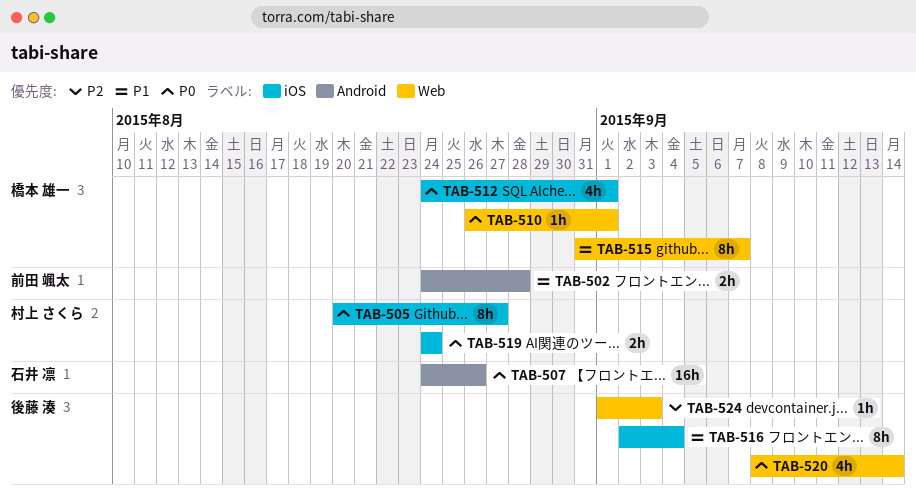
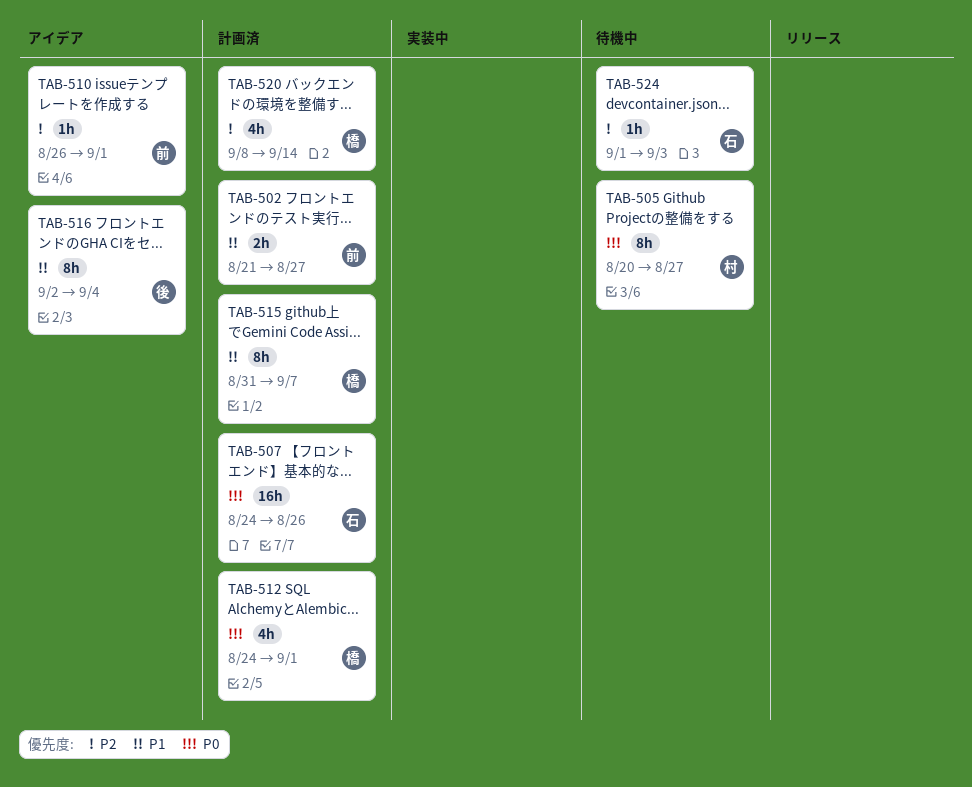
TAB-502, start: Aug 24 -> Aug 21
TAB-502, due: Aug 28 -> Aug 27
TAB-510, owner: 橋本 雄一 -> 前田 颯太
TAB-510, priority: P0 -> P2
TAB-519: present -> none
TAB-520, owner: 後藤 湊 -> 橋本 雄一
TAB-520, priority: P0 -> P2
TAB-524, owner: 後藤 湊 -> 石井 凛

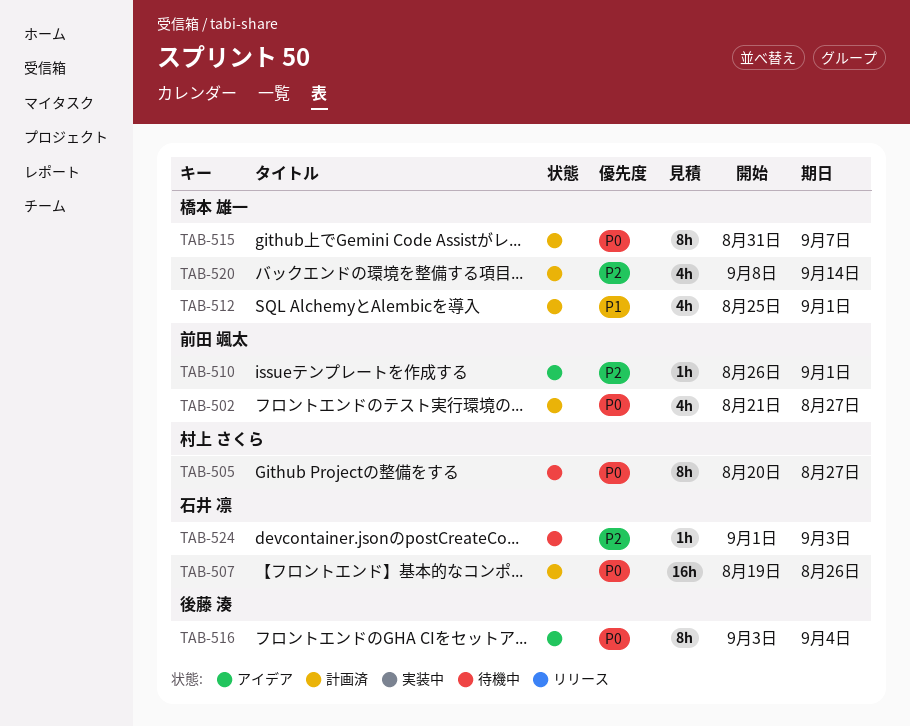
TAB-502, priority: P1 -> P0
TAB-502, estimate: 2h -> 4h
TAB-507, start: Aug 24 -> Aug 19
TAB-512, priority: P0 -> P1
TAB-512, start: Aug 24 -> Aug 25
TAB-515, priority: P1 -> P0
TAB-516, priority: P1 -> P0
TAB-516, start: Sep 2 -> Sep 3

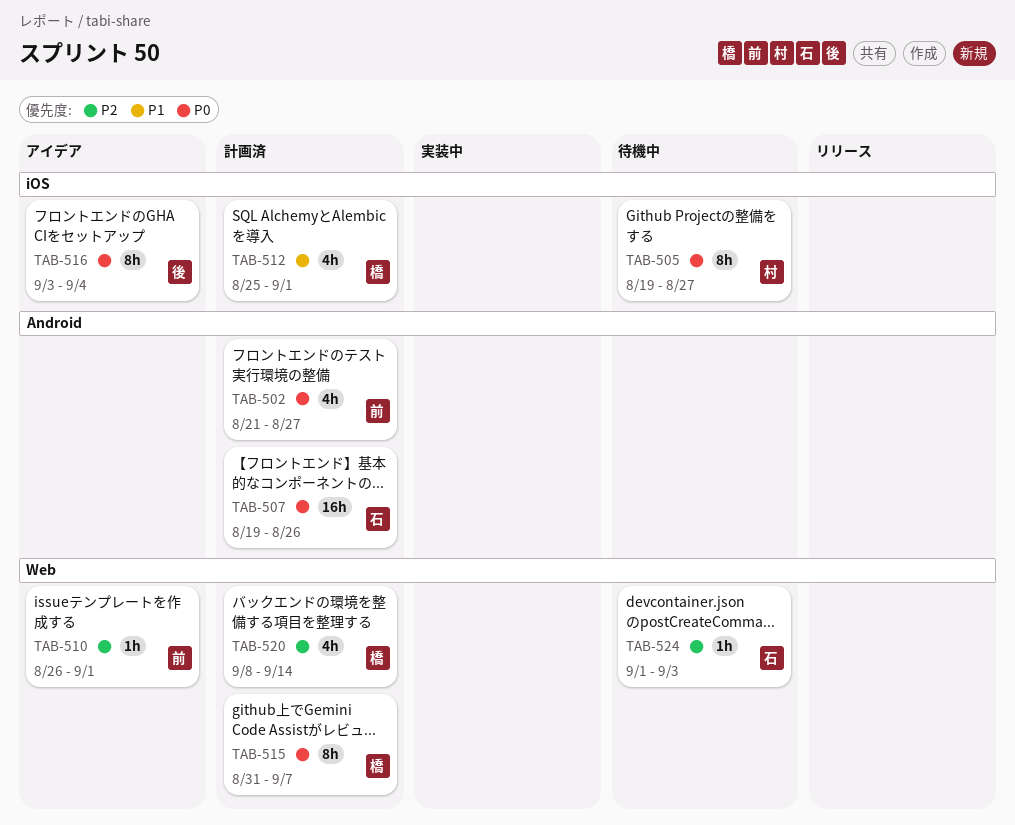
TAB-505, start: Aug 20 -> Aug 19

